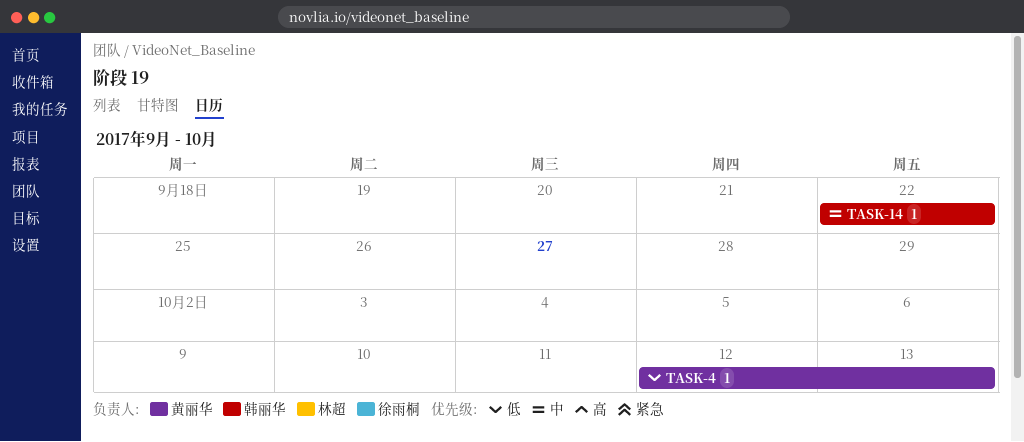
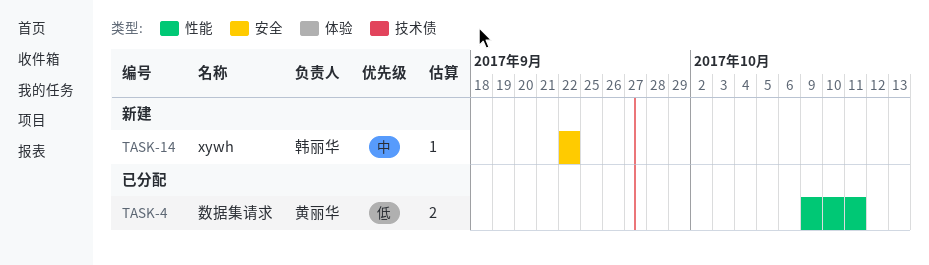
TASK-4, estimate: 1 -> 2
TASK-4, start: Oct 12 -> Oct 9
TASK-4, due: Oct 13 -> Oct 11

